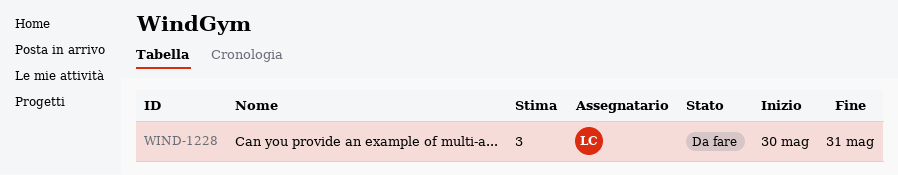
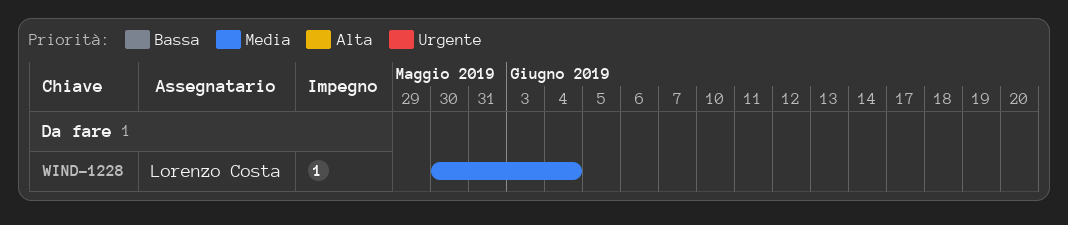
WIND-1228, estimate: 3 -> 1
WIND-1228, due: May 31 -> Jun 4

